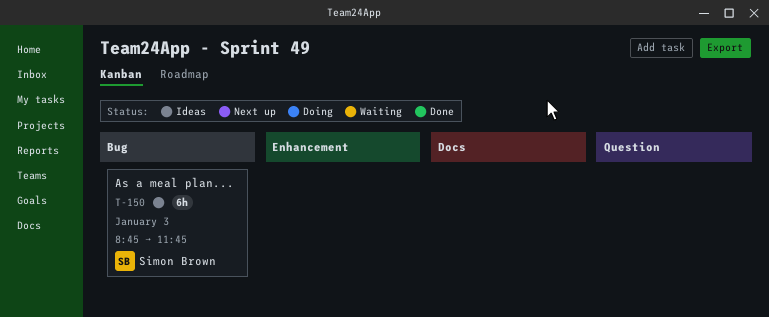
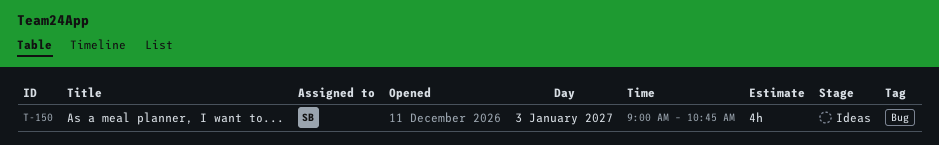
T-150, estimate: 6h -> 4h
T-150, begins: 08:45 -> 09:00
T-150, ends: 11:45 -> 10:45

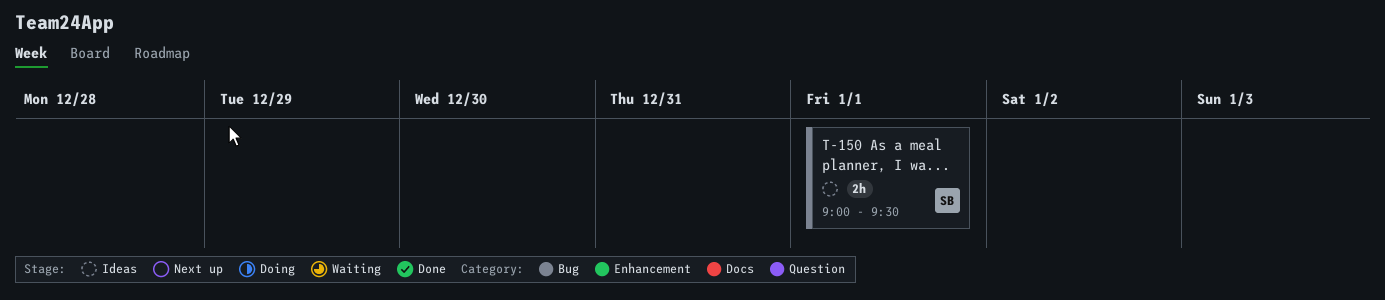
T-150, estimate: 4h -> 2h
T-150, day: Jan 3 -> Jan 1
T-150, ends: 10:45 -> 09:30

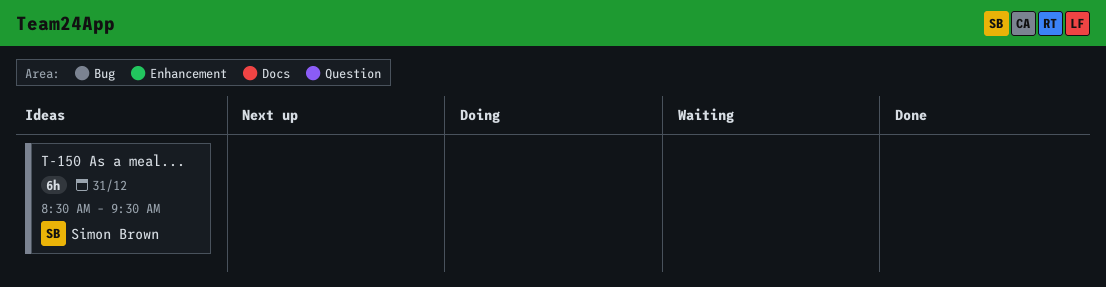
T-150, estimate: 2h -> 6h
T-150, day: Jan 1 -> Dec 31
T-150, begins: 09:00 -> 08:30

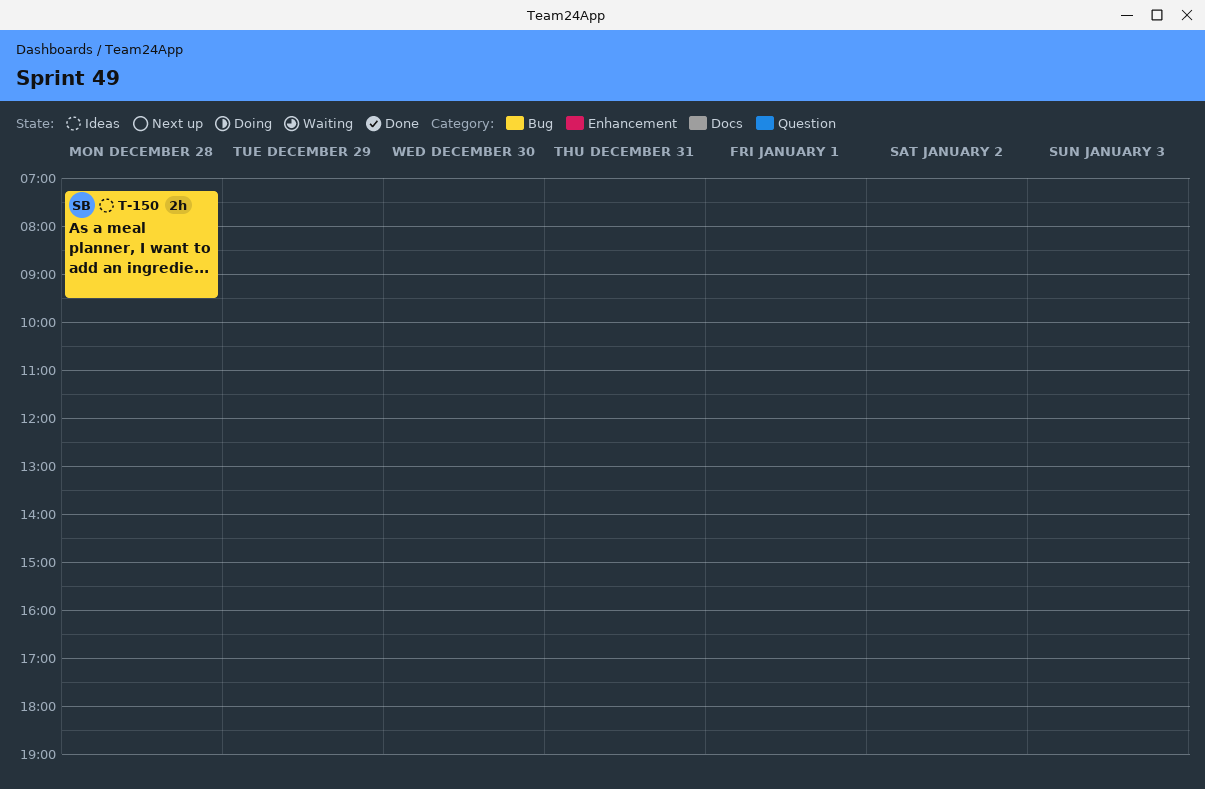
T-150, estimate: 6h -> 2h
T-150, day: Dec 31 -> Dec 28
T-150, begins: 08:30 -> 07:15

